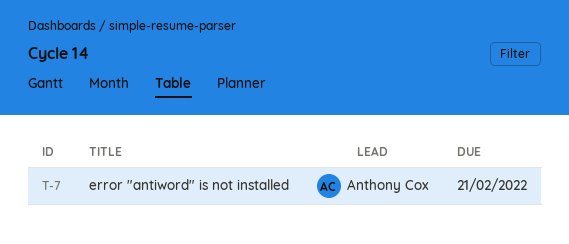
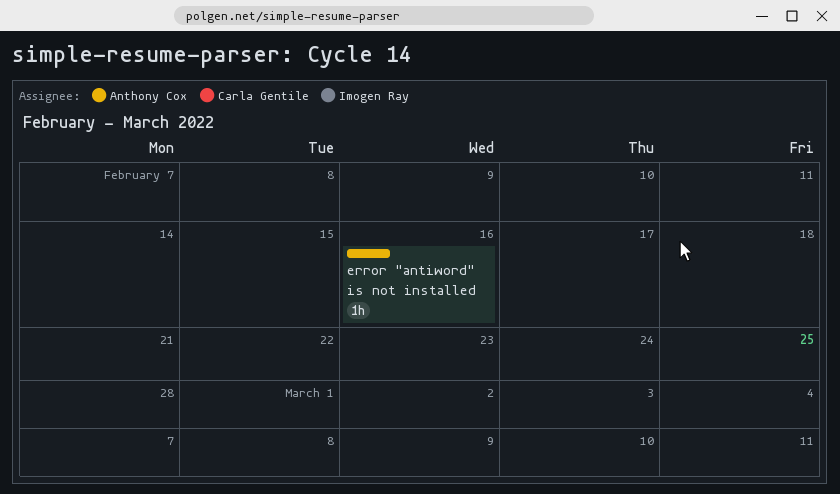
error "antiword" is not installed, due: Feb 21 -> Feb 16

